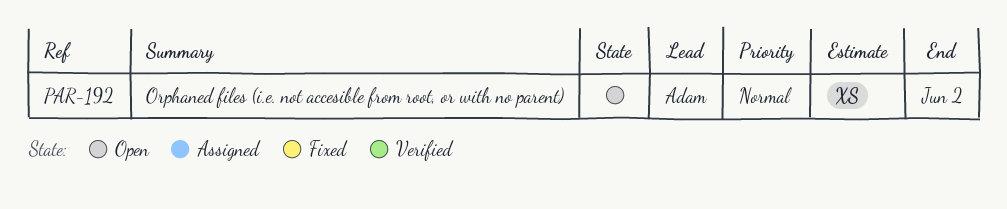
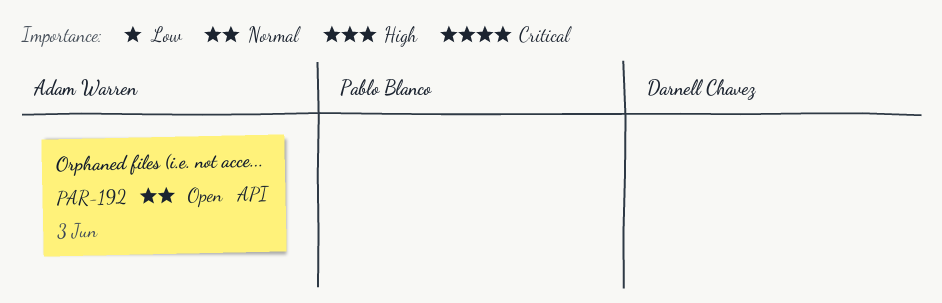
PAR-192, due: Jun 2 -> Jun 3

